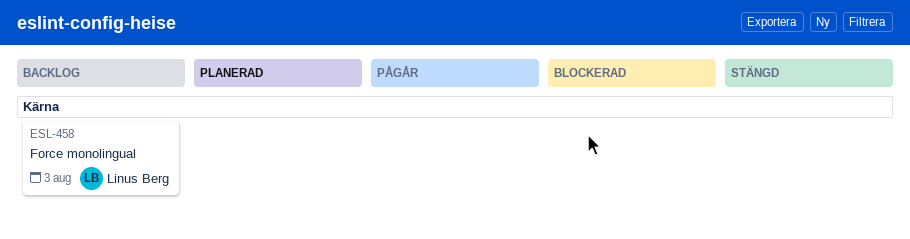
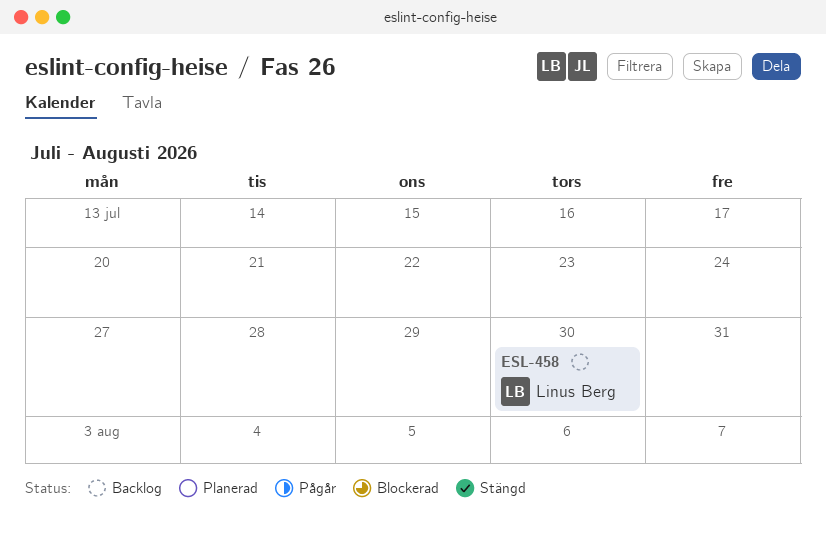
ESL-458, due: Aug 3 -> Jul 30

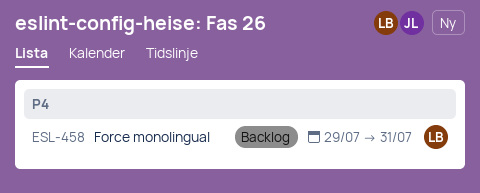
ESL-458, due: Jul 30 -> Jul 31

